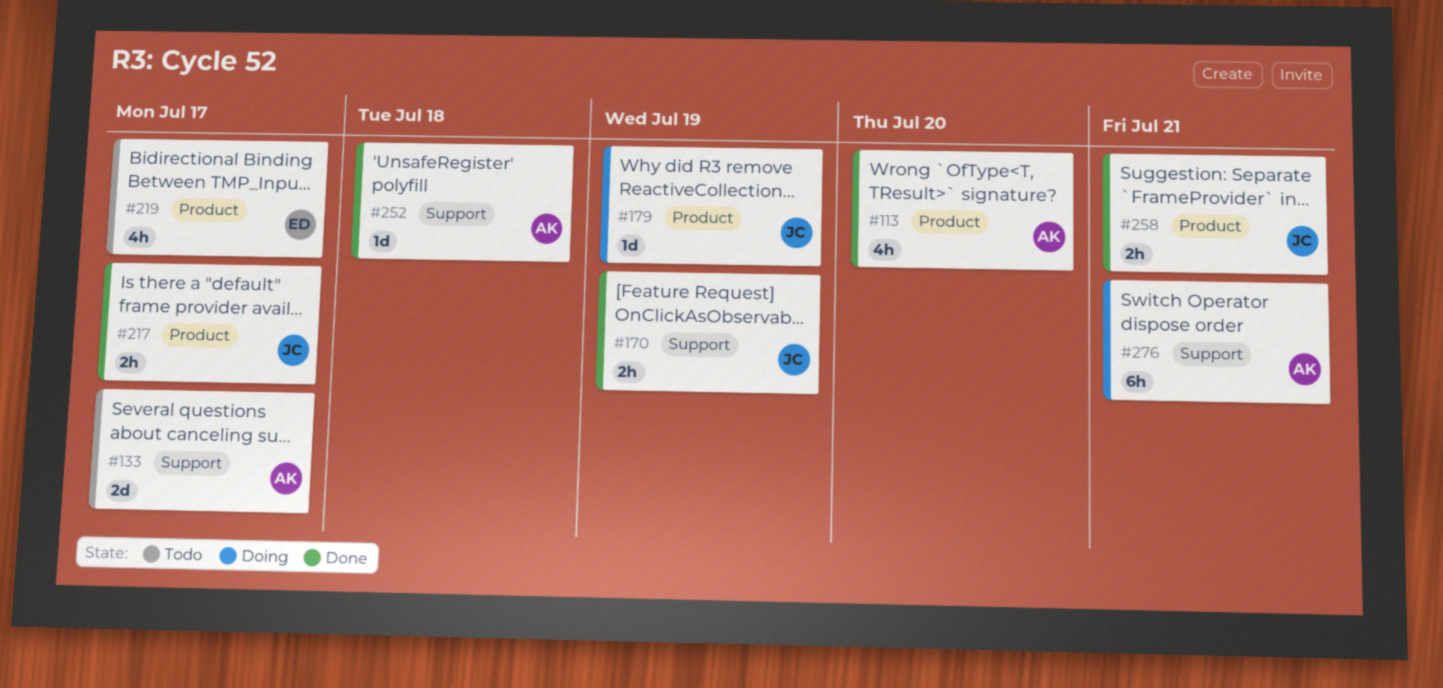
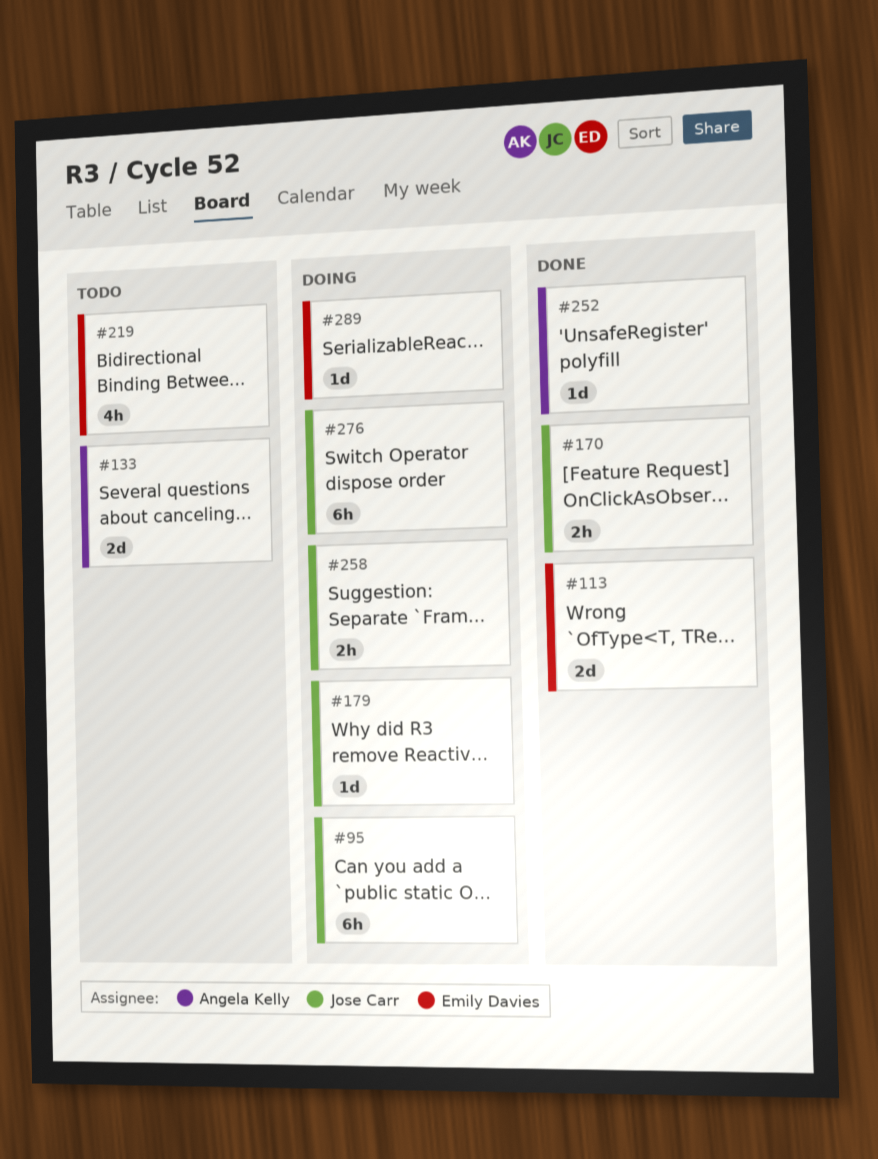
#95: none -> present
#113, owner: Angela Kelly -> Emily Davies
#113, estimate: 4h -> 2d
#217: present -> none
#258, status: Done -> Doing
#276, owner: Angela Kelly -> Jose Carr
#289: none -> present

